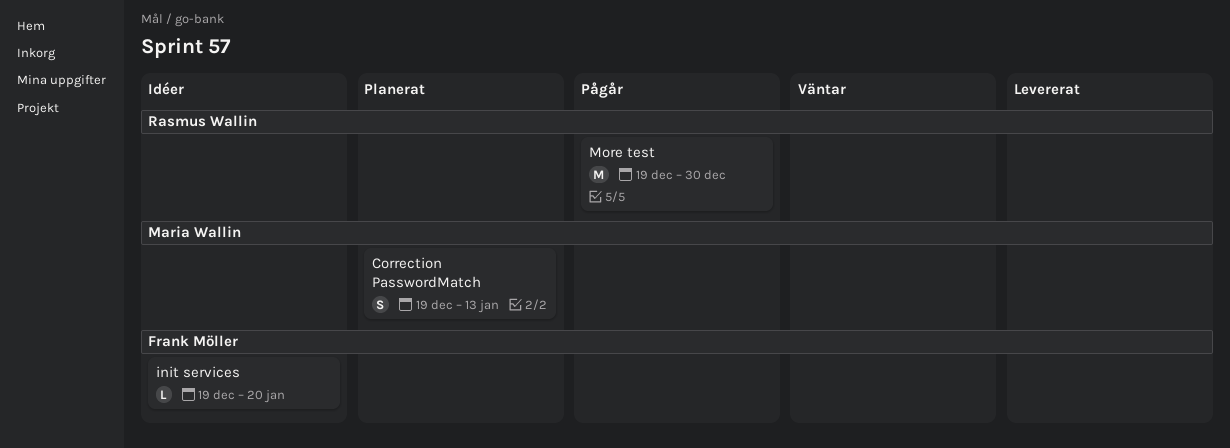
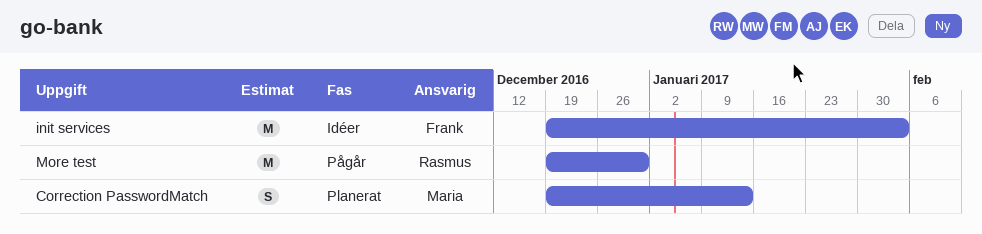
init services, estimate: L -> M
init services, due: Jan 20 -> Feb 3

